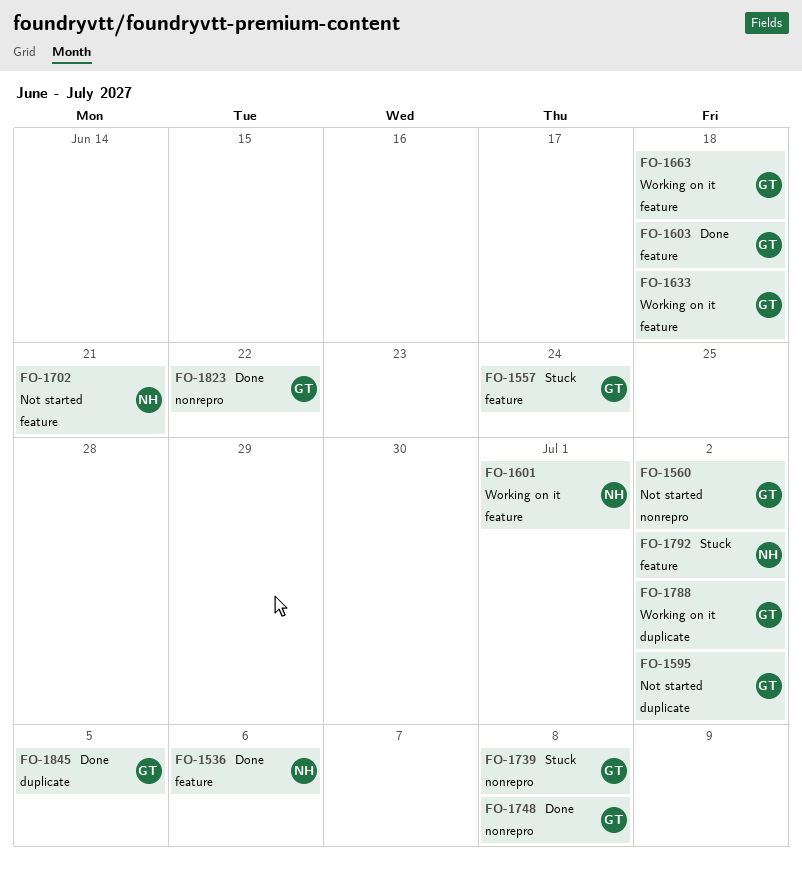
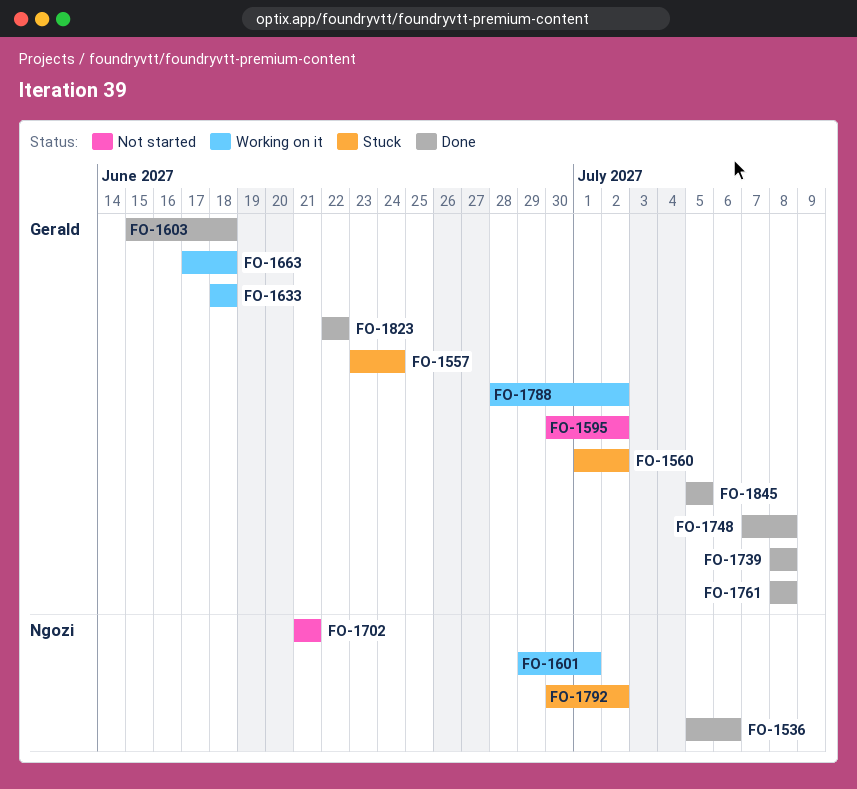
FO-1560, status: Not started -> Stuck
FO-1739, status: Stuck -> Done
FO-1761: none -> present

